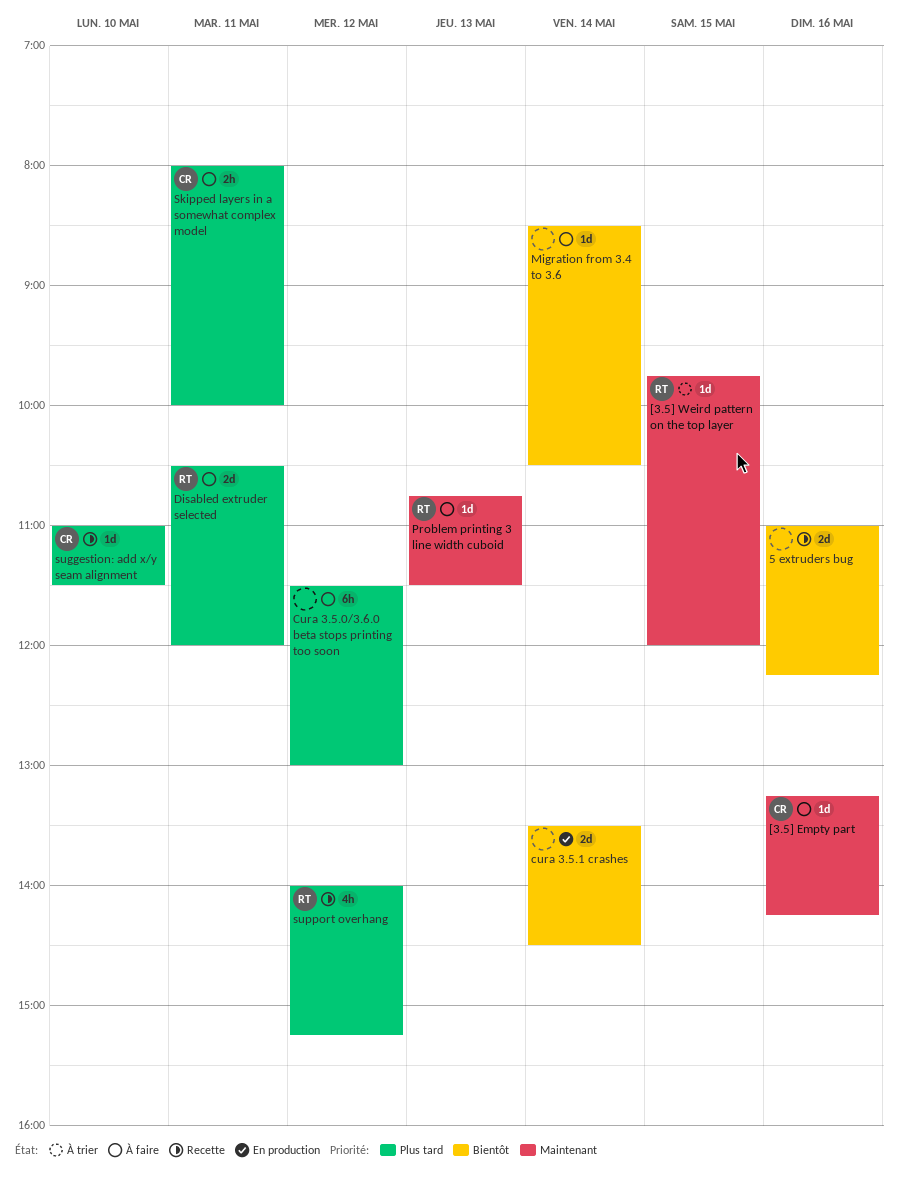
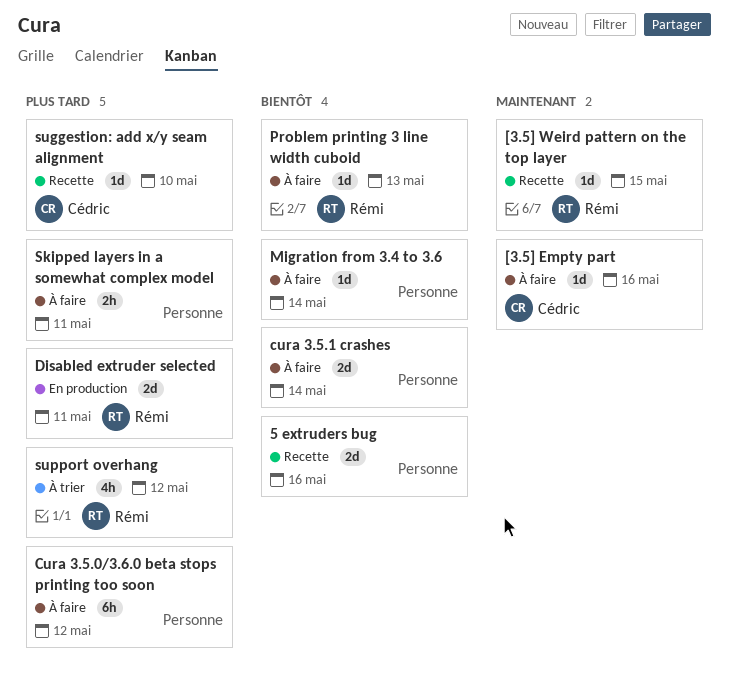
[3.5] Weird pattern on the top layer, status: À trier -> Recette
cura 3.5.1 crashes, status: En production -> À faire
Disabled extruder selected, status: À faire -> En production
Problem printing 3 line width cuboid, priority: Maintenant -> Bientôt
Skipped layers in a somewhat complex model, owner: Cédric -> none
support overhang, status: Recette -> À trier

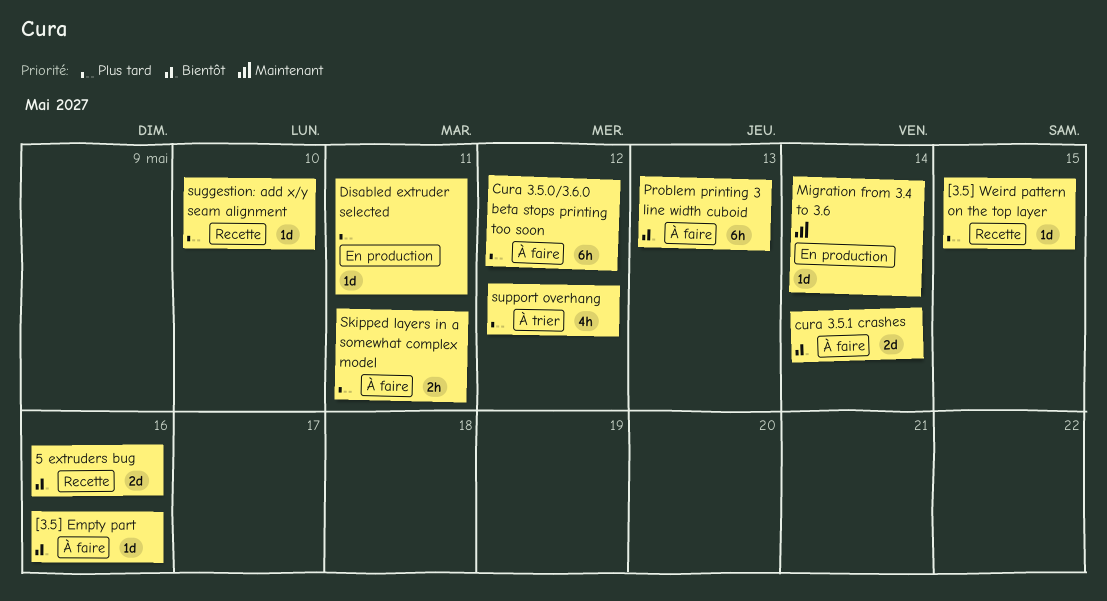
[3.5] Empty part, priority: Maintenant -> Bientôt
[3.5] Weird pattern on the top layer, priority: Maintenant -> Plus tard
Disabled extruder selected, estimate: 2d -> 1d
Migration from 3.4 to 3.6, status: À faire -> En production
Migration from 3.4 to 3.6, priority: Bientôt -> Maintenant
Problem printing 3 line width cuboid, estimate: 1d -> 6h

